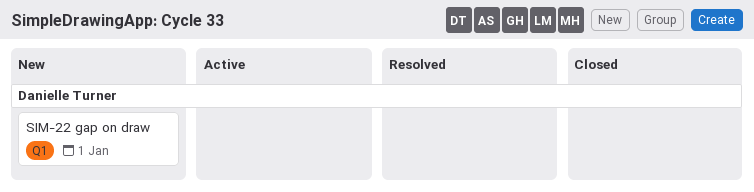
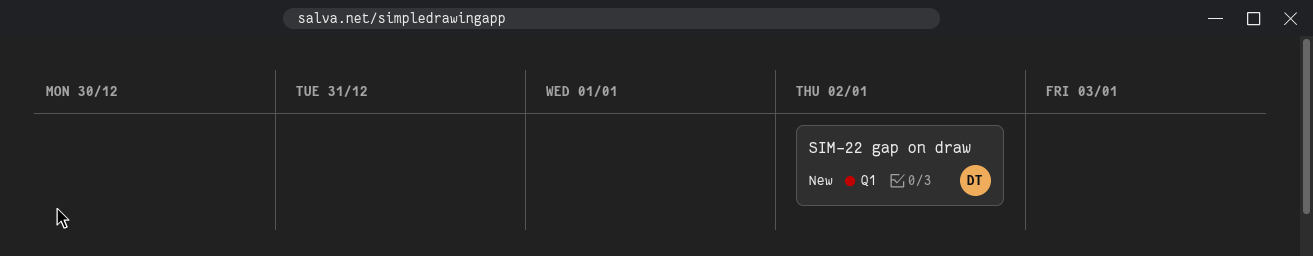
SIM-22, due: Jan 1 -> Jan 2

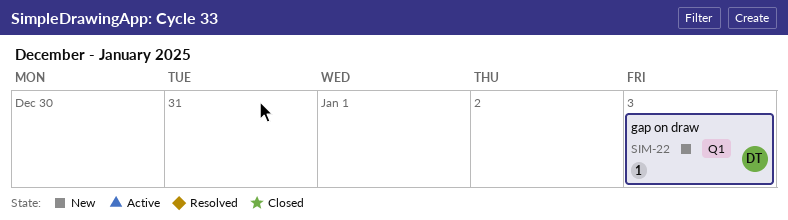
SIM-22, due: Jan 2 -> Jan 3

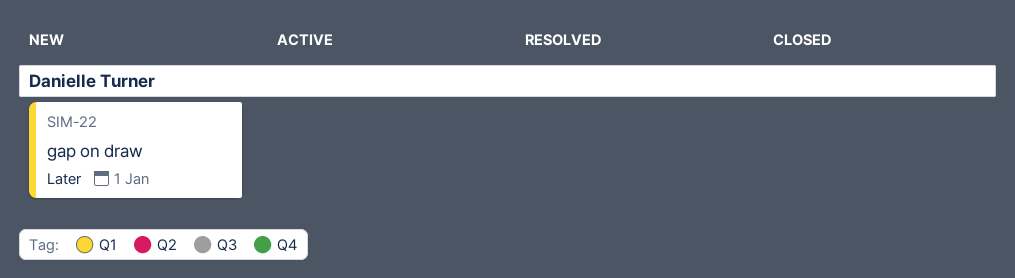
SIM-22, due: Jan 3 -> Jan 1

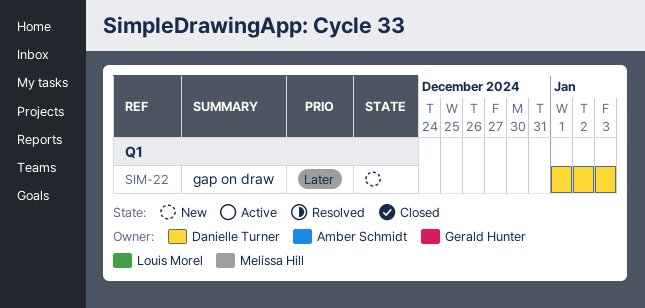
SIM-22, due: Jan 1 -> Jan 3

